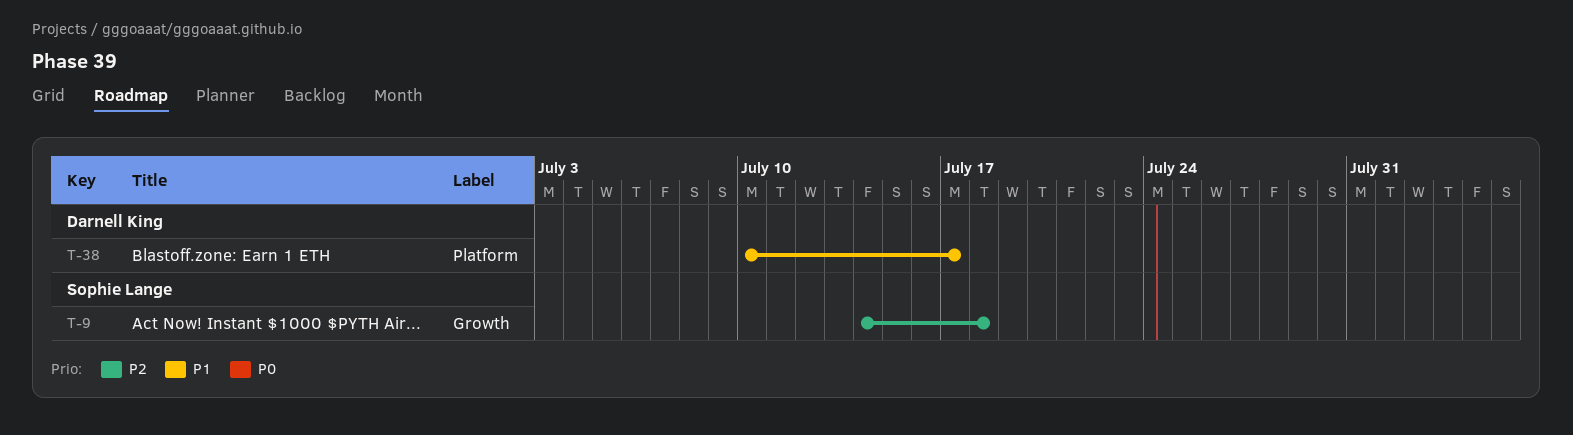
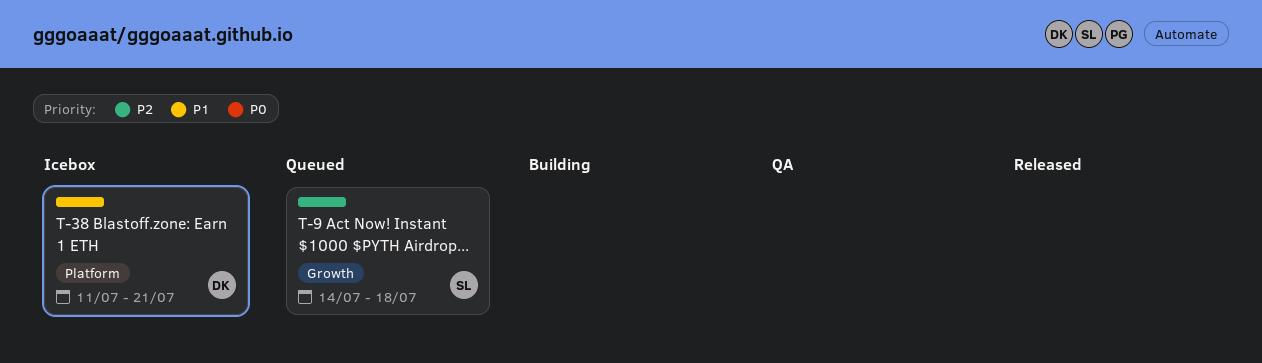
T-38, start: Jul 10 -> Jul 11
T-38, due: Jul 17 -> Jul 21

